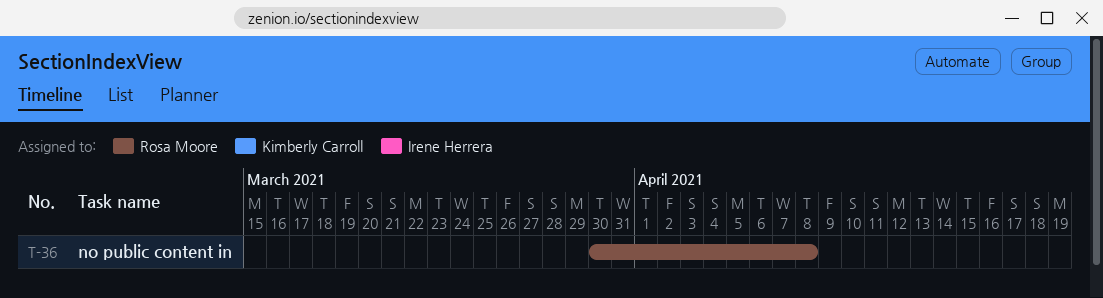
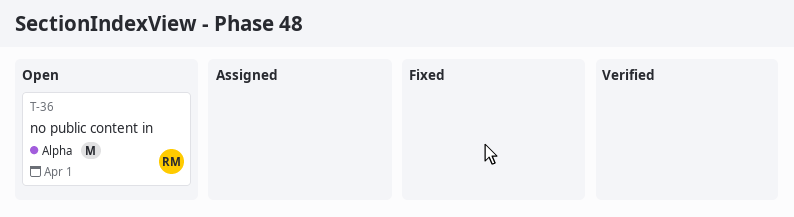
T-36, due: Apr 8 -> Apr 1

